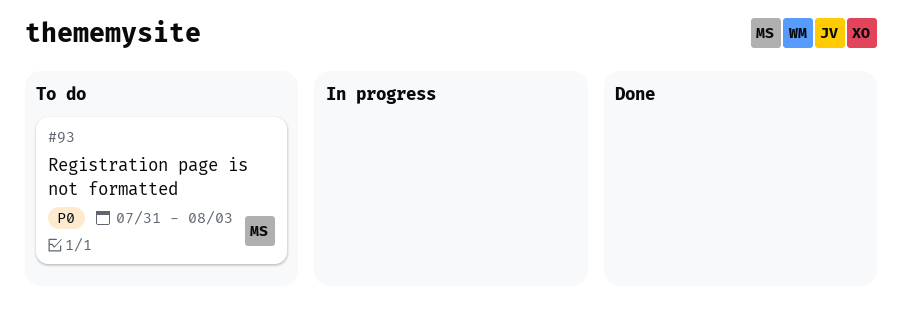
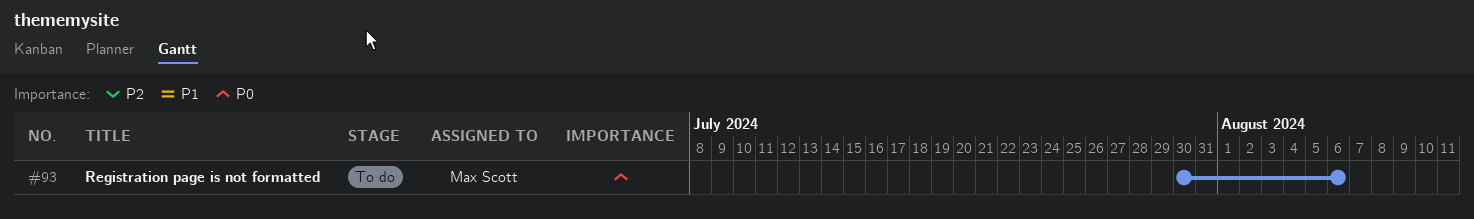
#93, start: Jul 31 -> Jul 30
#93, due: Aug 3 -> Aug 6

